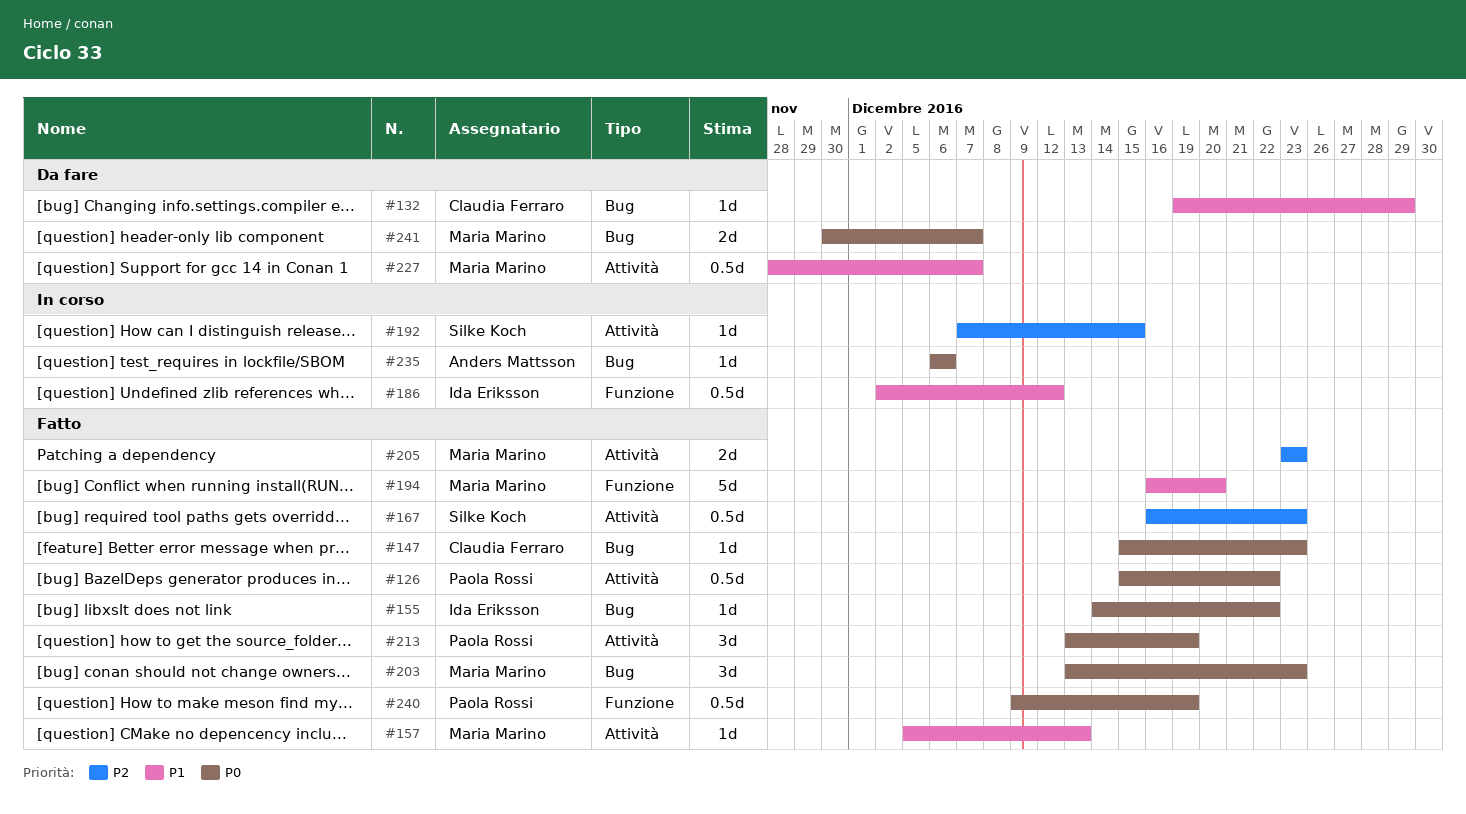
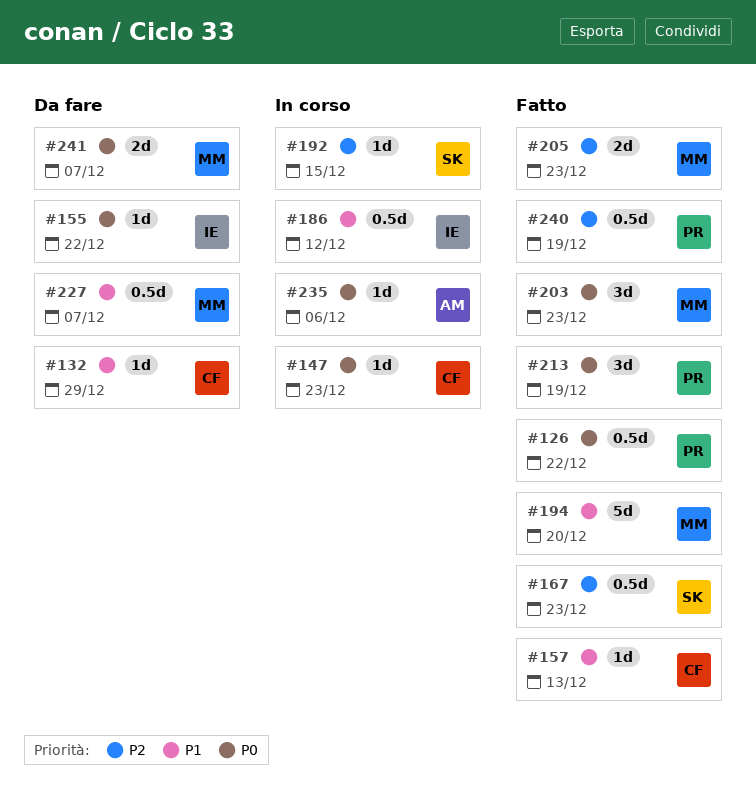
#147, status: Fatto -> In corso
#155, status: Fatto -> Da fare
#157, owner: Maria Marino -> Claudia Ferraro
#240, priority: P0 -> P2

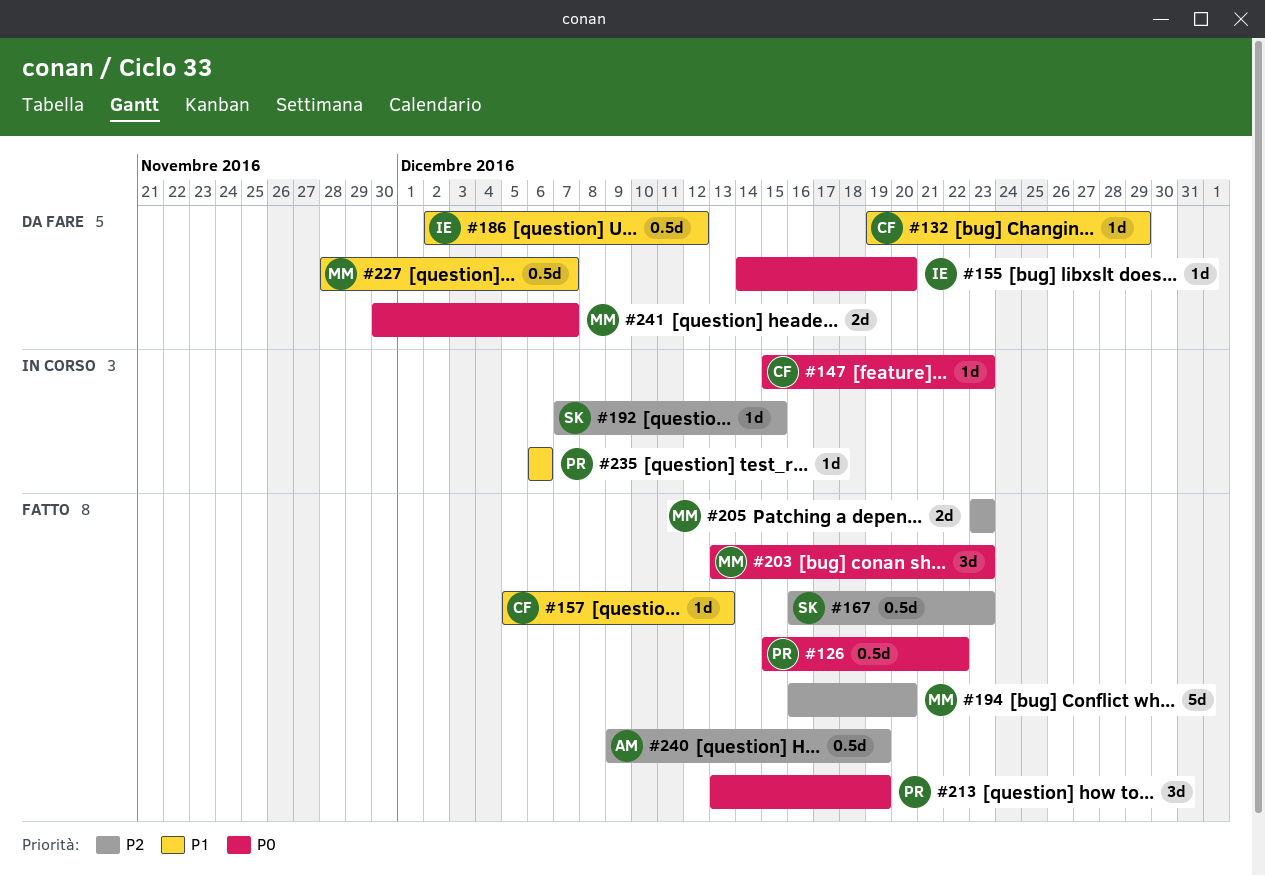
#155, due: Dec 22 -> Dec 20
#186, status: In corso -> Da fare
#194, priority: P1 -> P2
#235, owner: AM -> PR
#235, priority: P0 -> P1
#240, owner: PR -> AM

